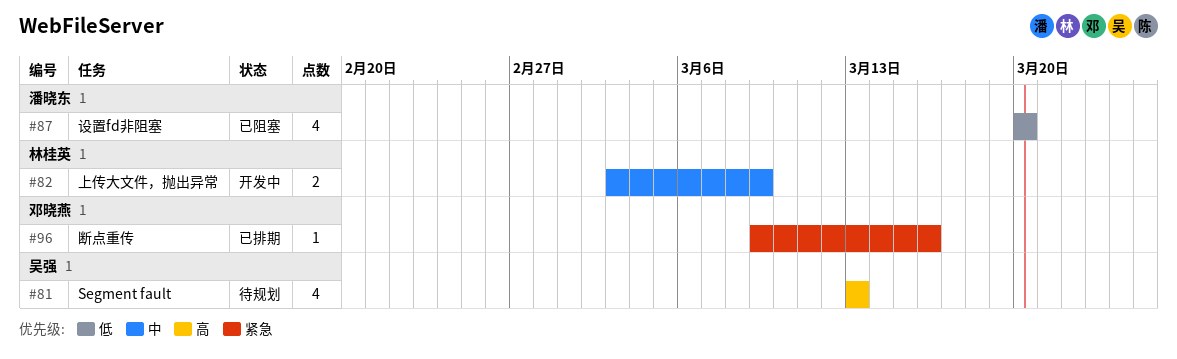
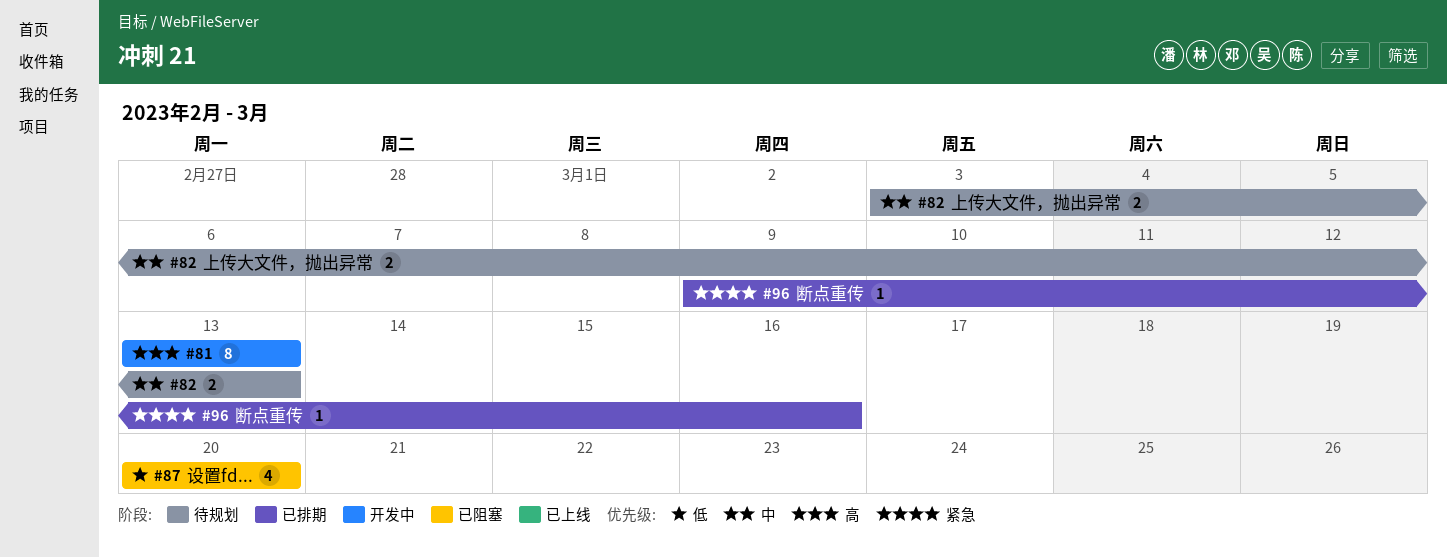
#81, status: 待规划 -> 开发中
#81, estimate: 4 -> 8
#82, status: 开发中 -> 待规划
#82, due: Mar 9 -> Mar 13

